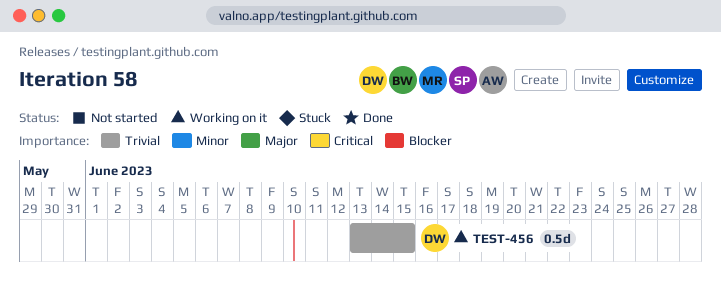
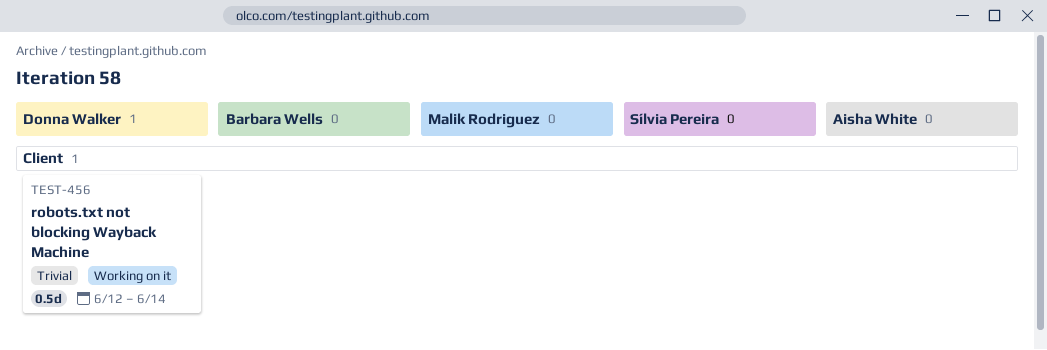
TEST-456, start: Jun 13 -> Jun 12
TEST-456, due: Jun 15 -> Jun 14

